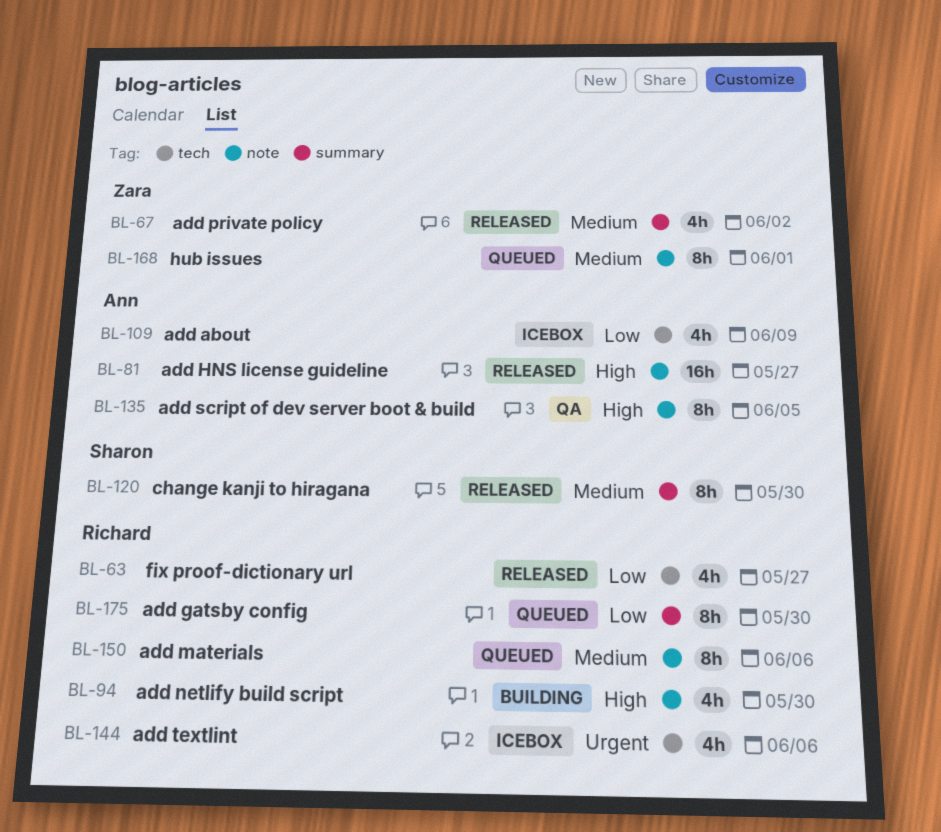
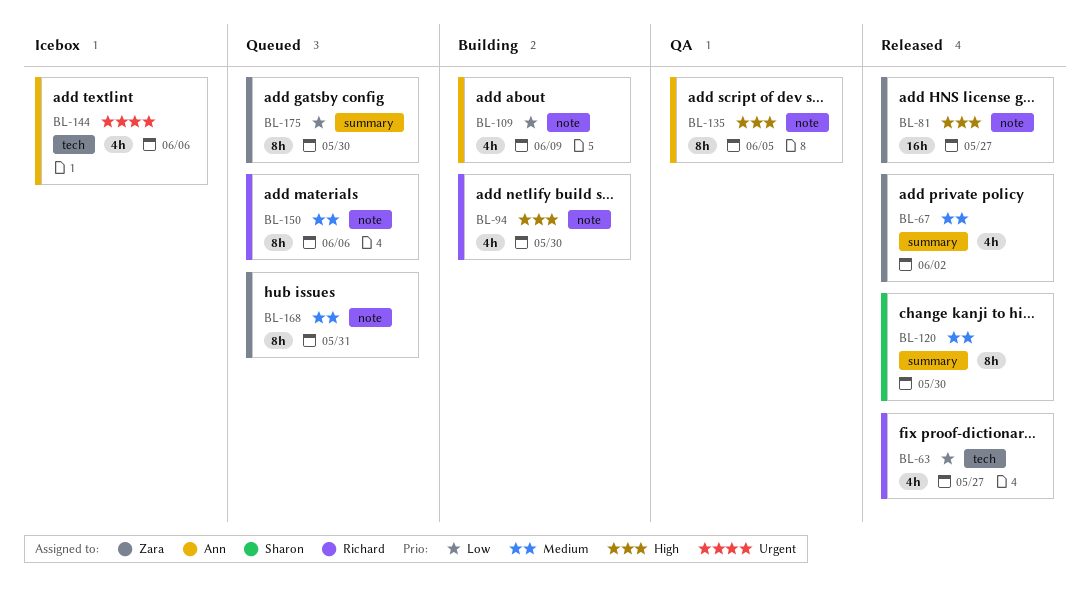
BL-81, owner: Ann -> Zara
BL-109, status: Icebox -> Building
BL-109, label: tech -> note
BL-144, owner: Richard -> Ann
BL-168, due: Jun 1 -> May 31
BL-175, owner: Richard -> Zara

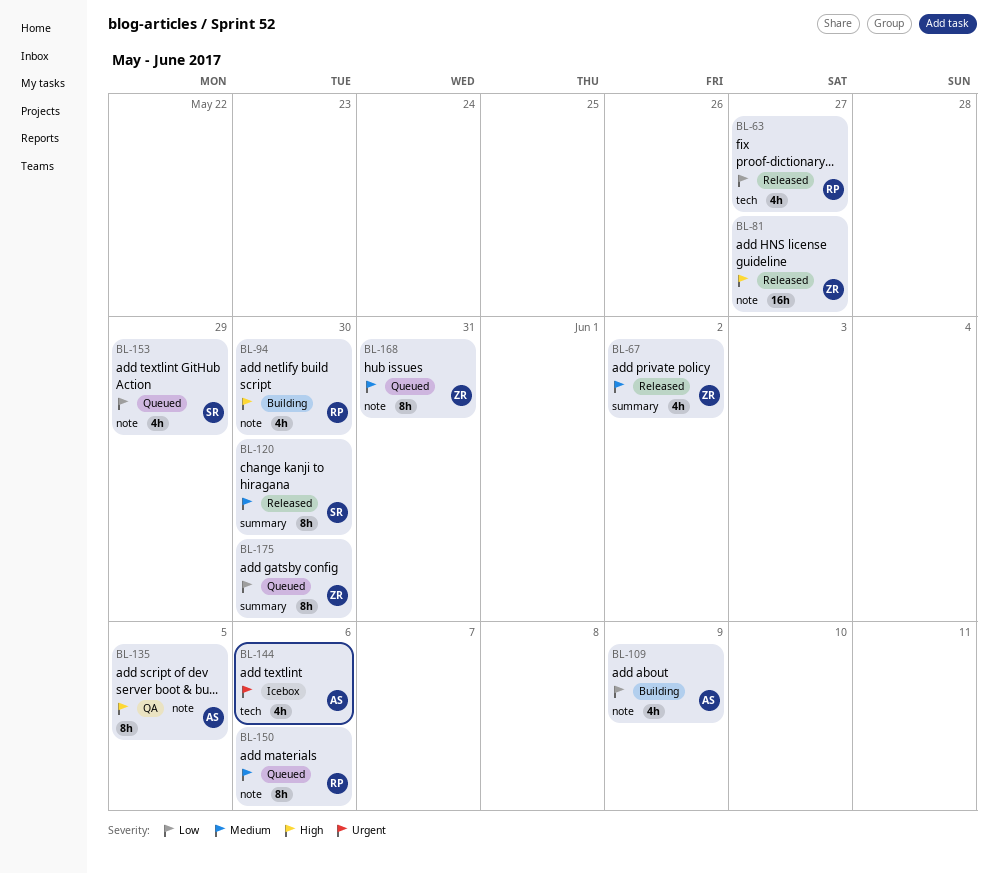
BL-153: none -> present

